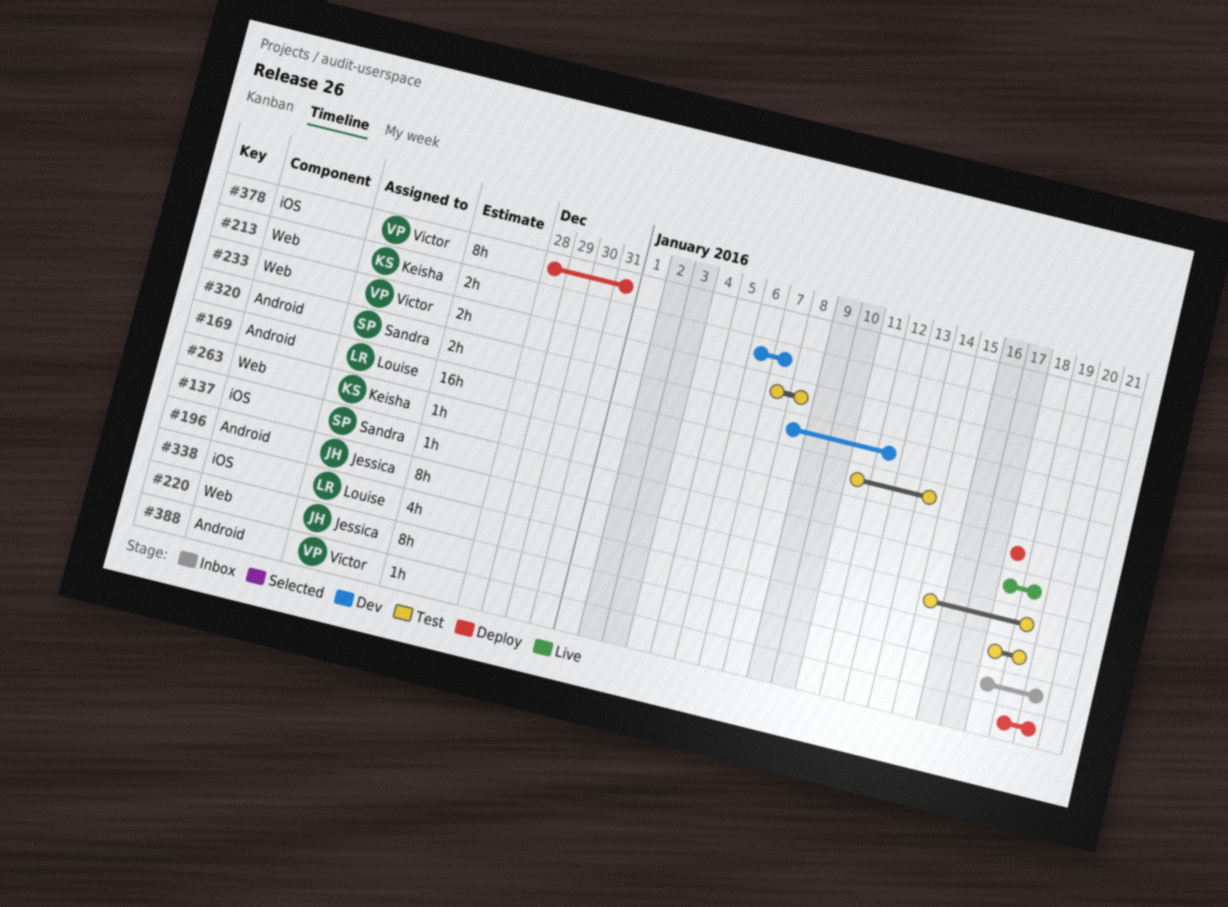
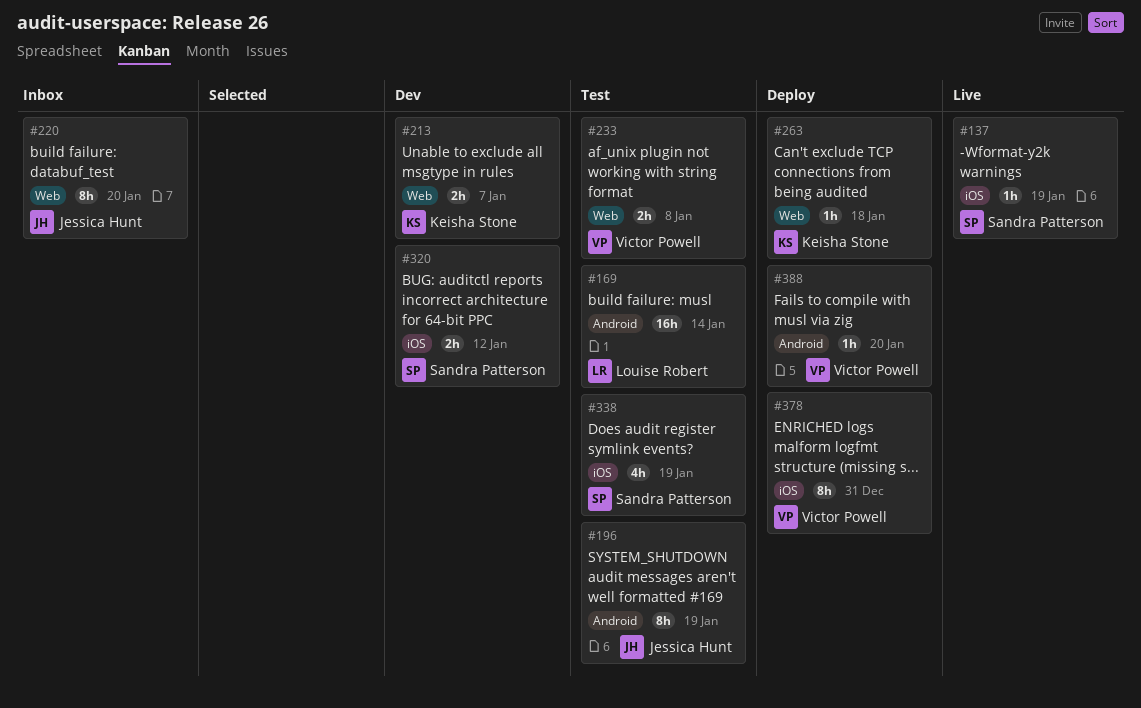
#320, label: Android -> iOS
#338, owner: Louise Robert -> Sandra Patterson

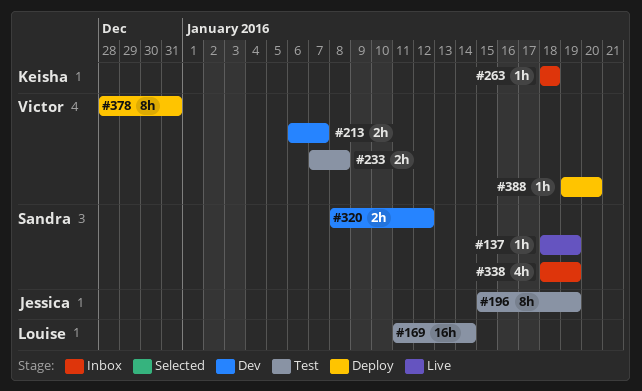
#213, owner: Keisha Stone -> Victor Powell
#220: present -> none
#263, status: Deploy -> Inbox
#338, status: Test -> Inbox

